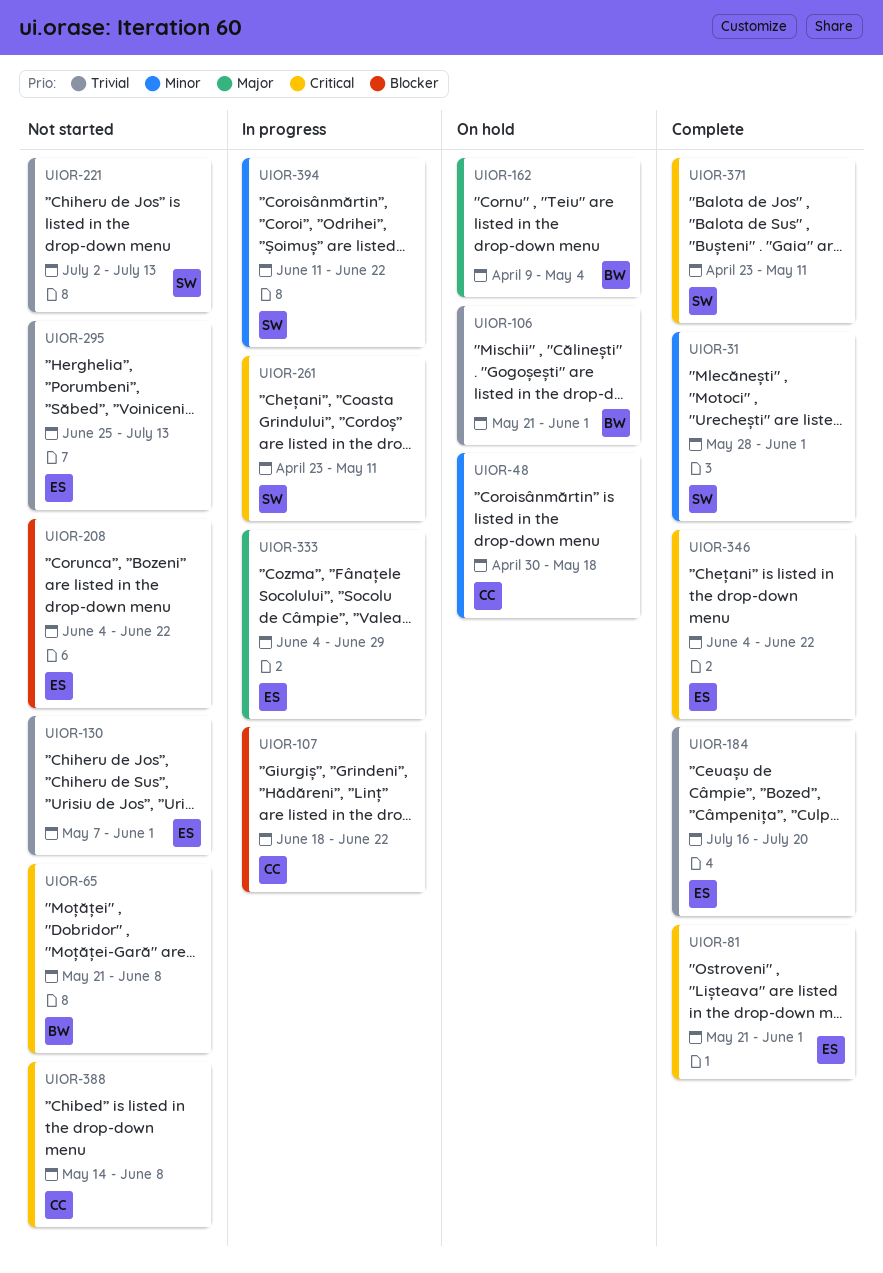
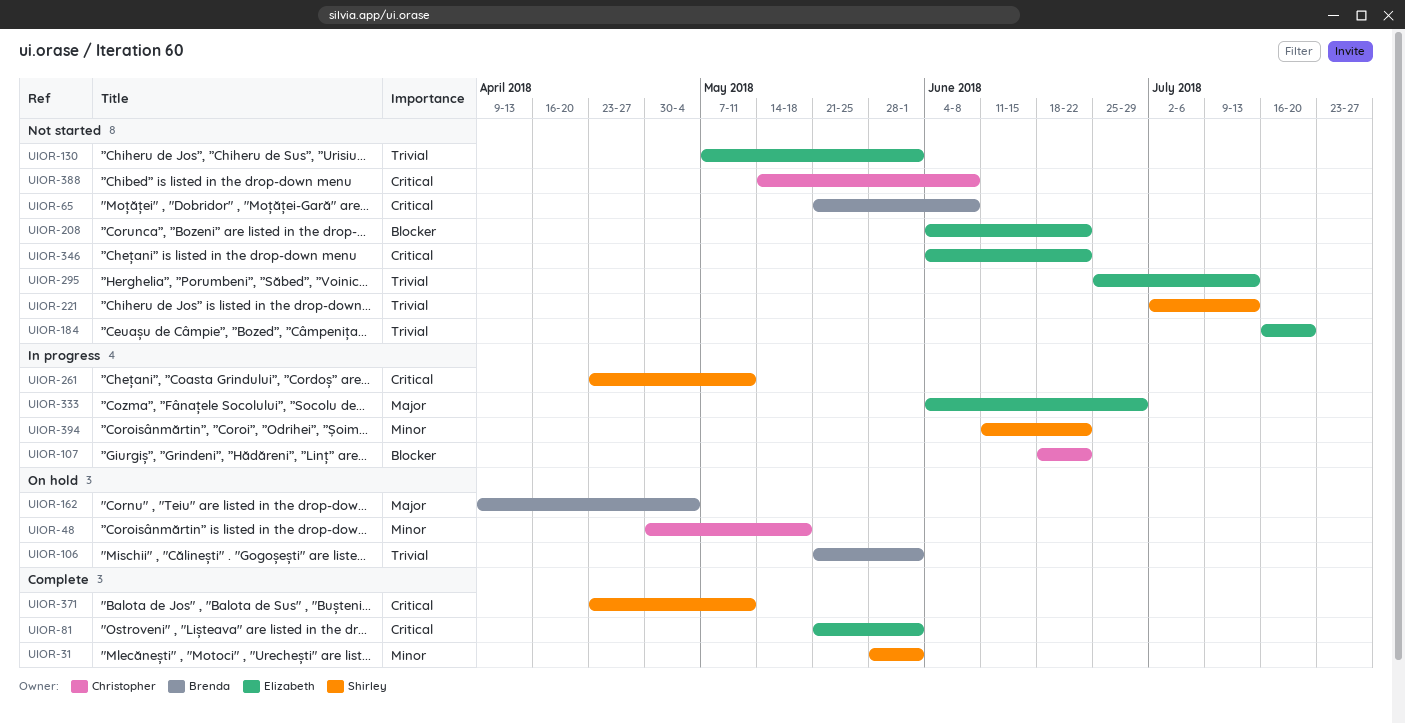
UIOR-184, status: Complete -> Not started
UIOR-346, status: Complete -> Not started

